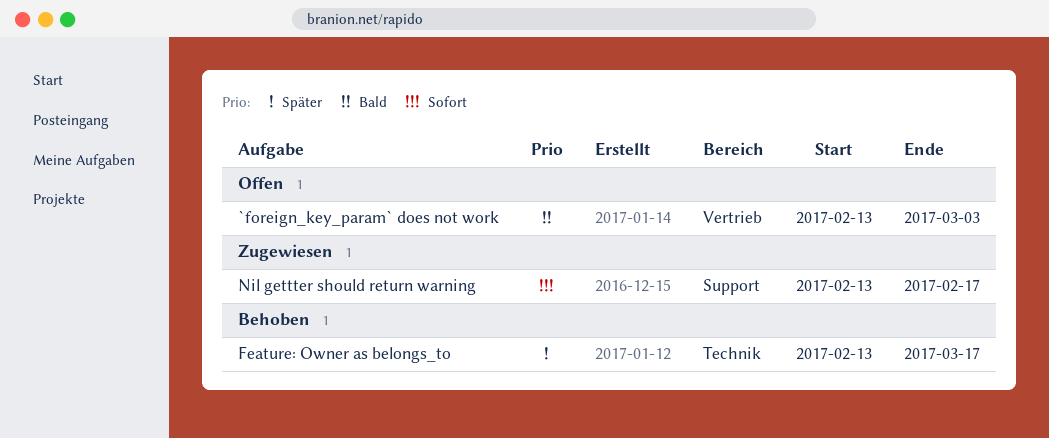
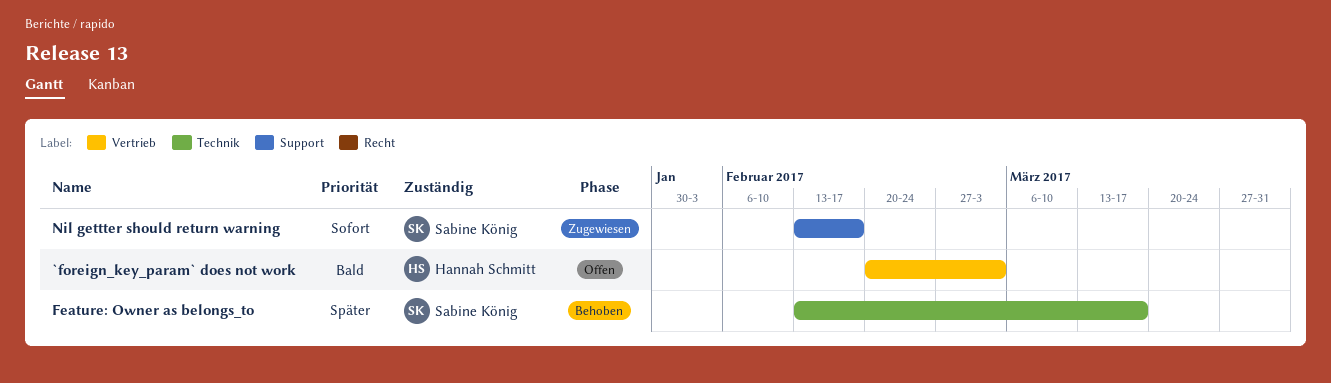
`foreign_key_param` does not work, start: Feb 13 -> Feb 20

